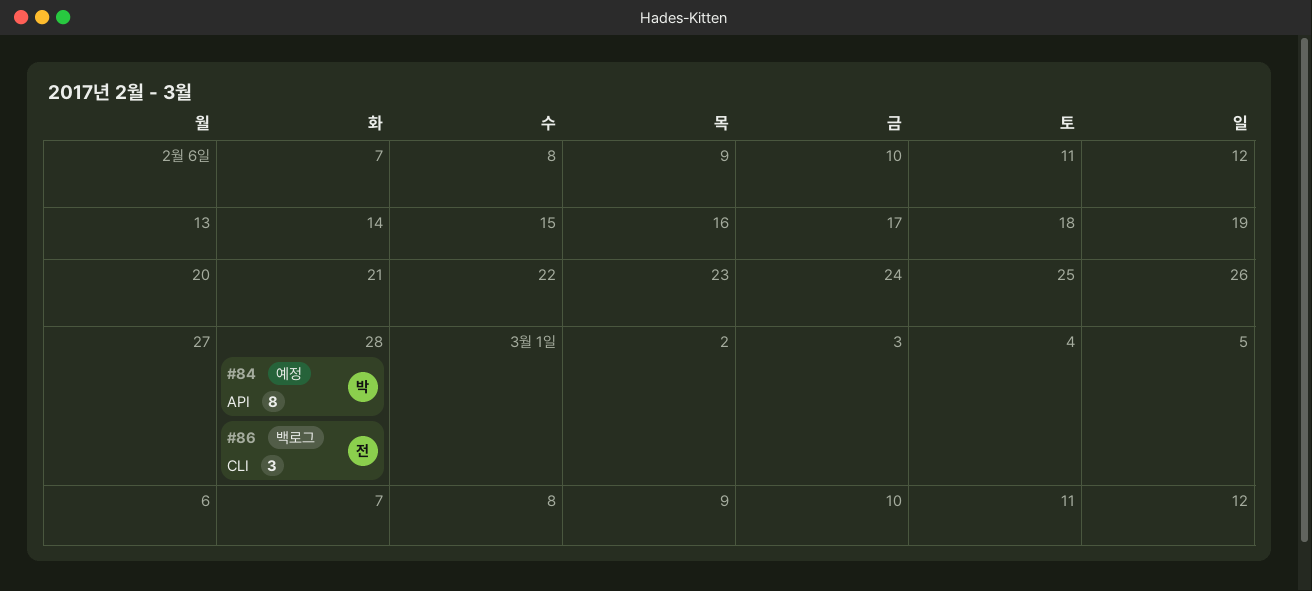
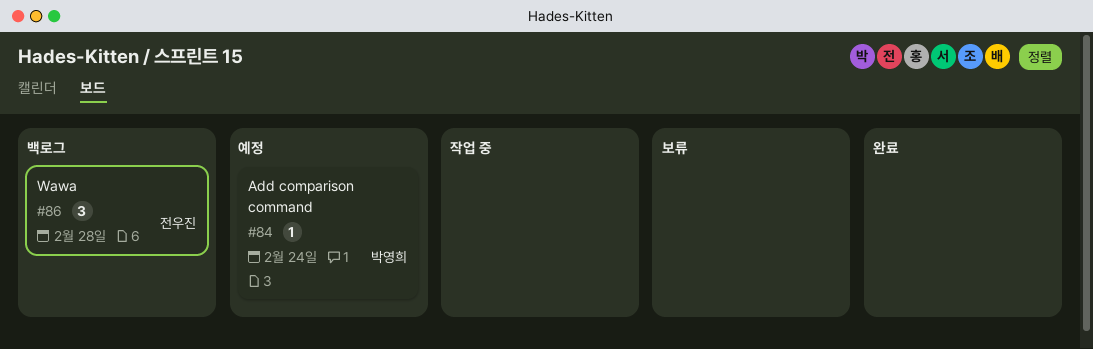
#84, estimate: 8 -> 1
#84, due: Feb 28 -> Feb 24

